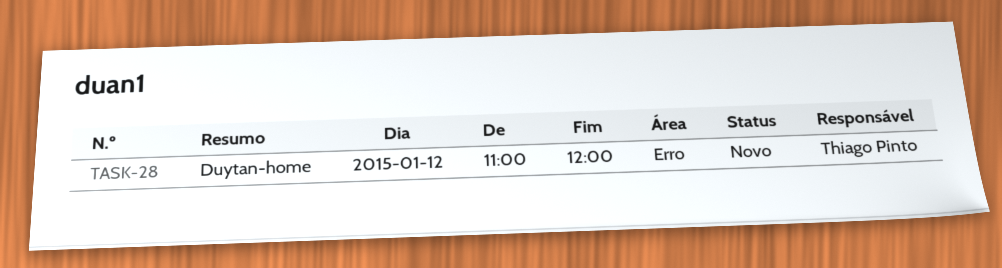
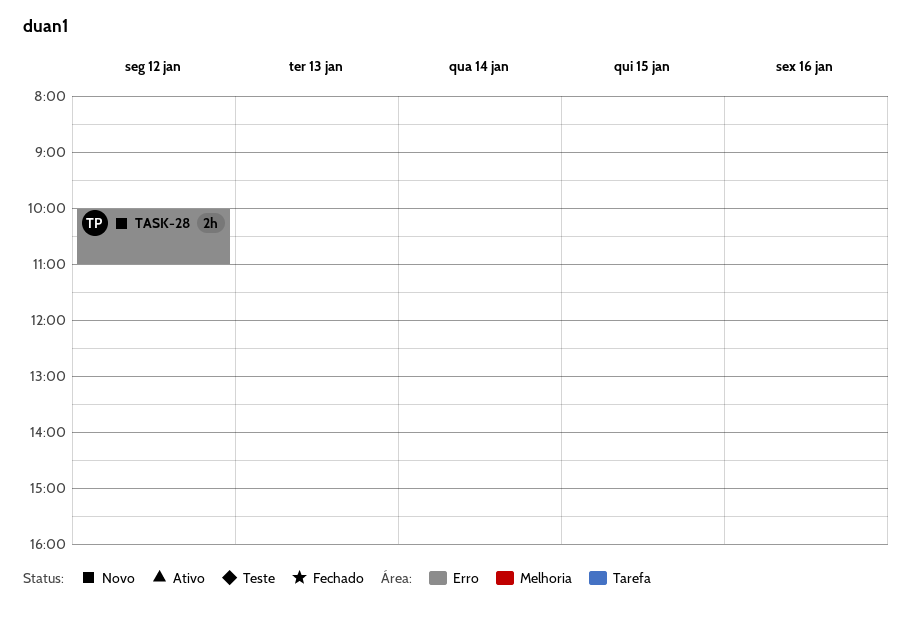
TASK-28, begins: 11:00 -> 10:00
TASK-28, ends: 12:00 -> 11:00

